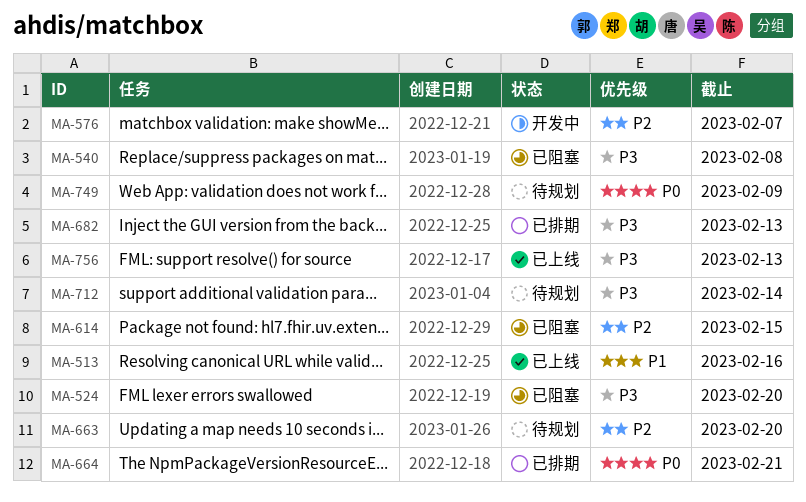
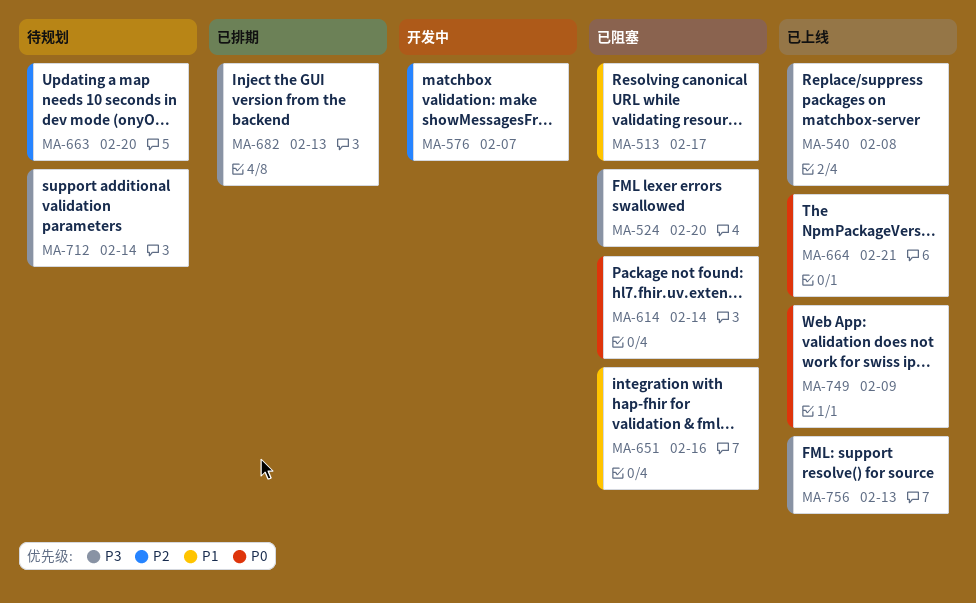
MA-513, status: 已上线 -> 已阻塞
MA-513, due: Feb 16 -> Feb 17
MA-540, status: 已阻塞 -> 已上线
MA-614, priority: P2 -> P0
MA-614, due: Feb 15 -> Feb 14
MA-651: none -> present
MA-664, status: 已排期 -> 已上线
MA-749, status: 待规划 -> 已上线

